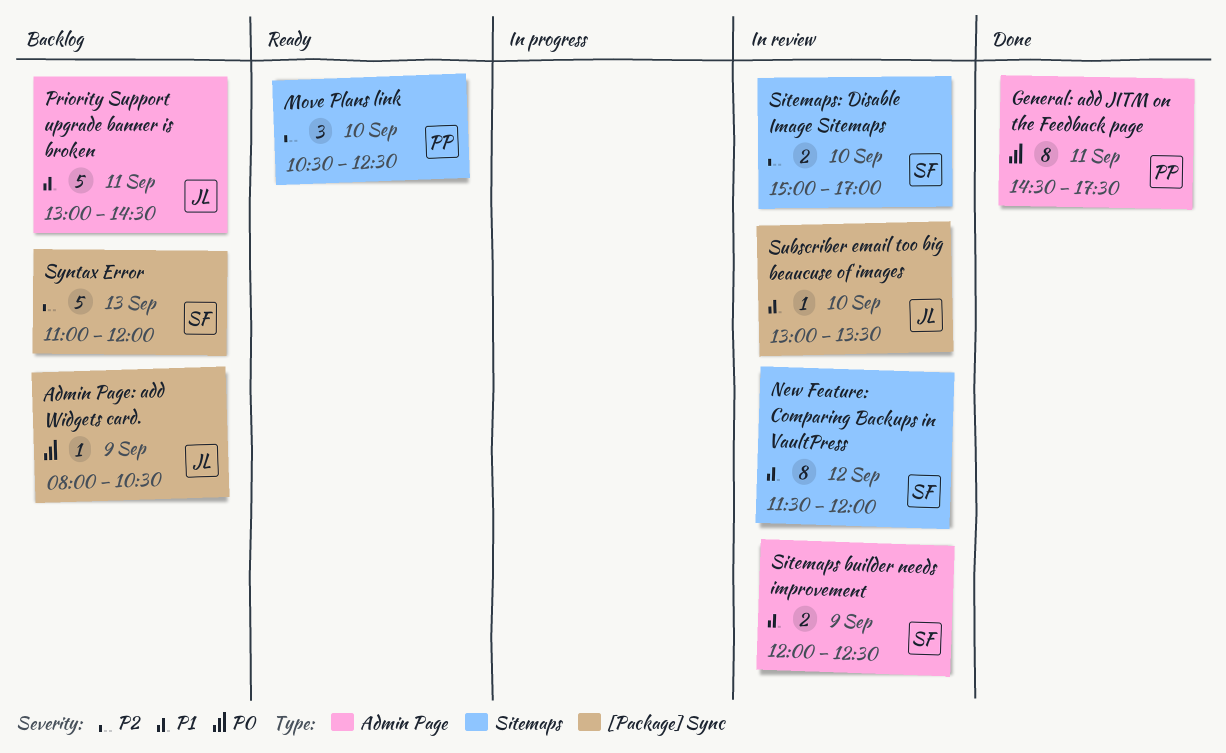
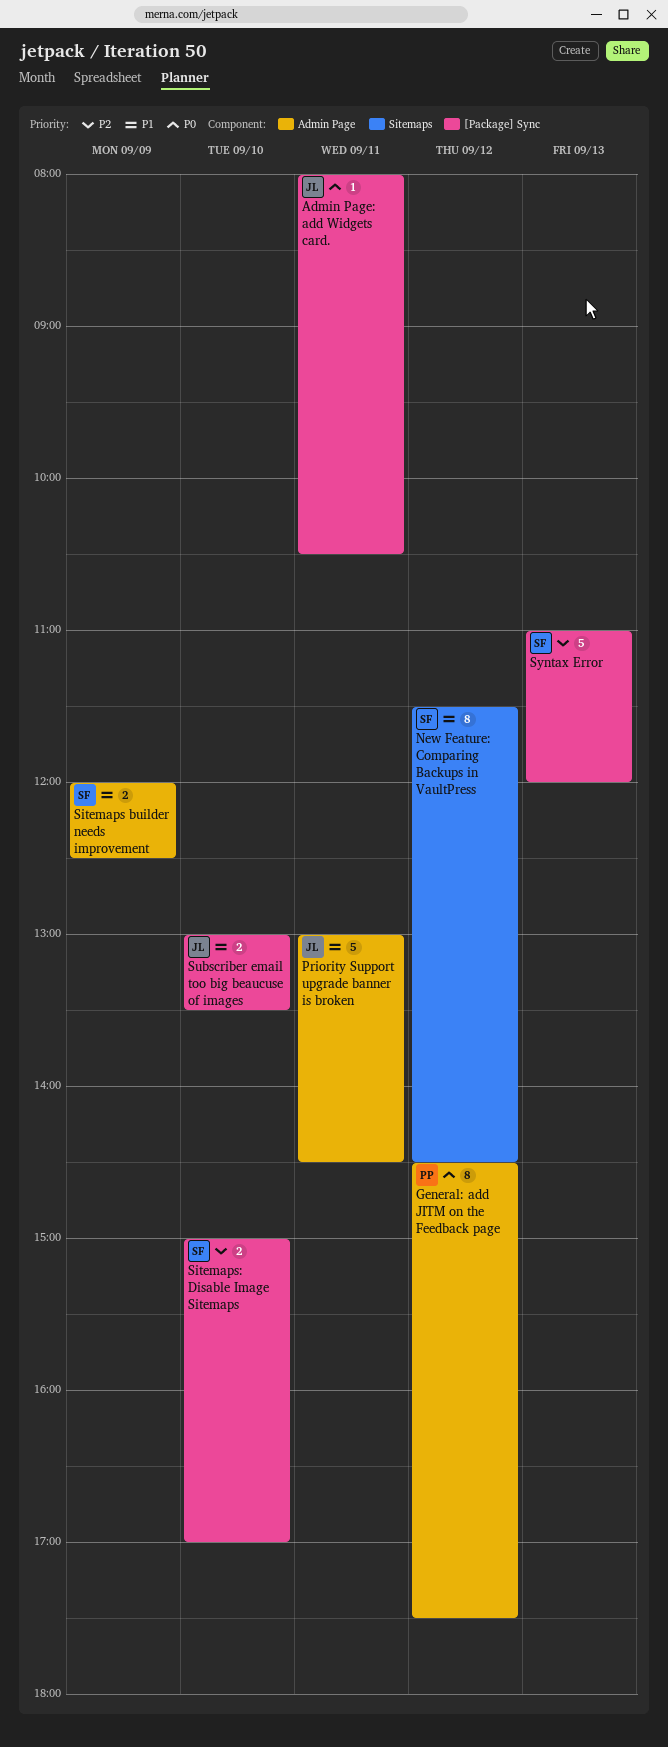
Admin Page: add Widgets card., day: Sep 9 -> Sep 11
General: add JITM on the Feedback page, day: Sep 11 -> Sep 12
Move Plans link: present -> none
New Feature: Comparing Backups in VaultPress, ends: 12:00 -> 14:30
Sitemaps: Disable Image Sitemaps, label: Sitemaps -> [Package] Sync
Subscriber email too big beaucuse of images, estimate: 1 -> 2

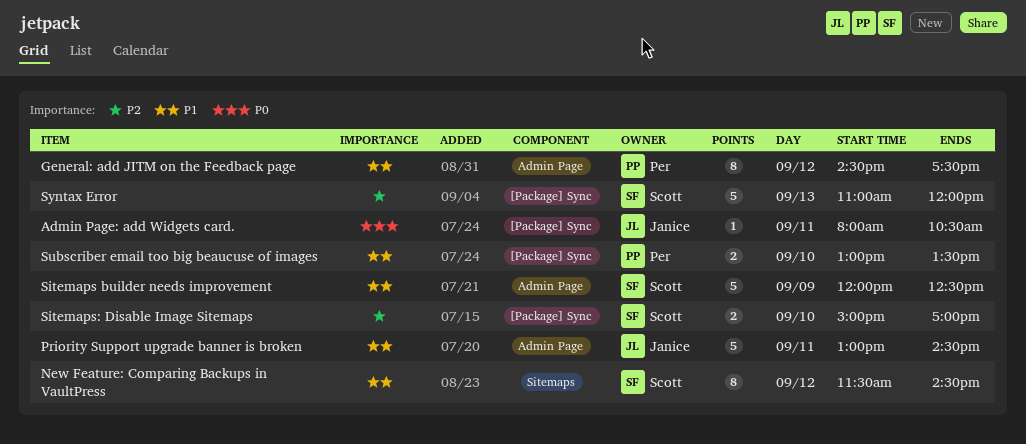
General: add JITM on the Feedback page, priority: P0 -> P1
Sitemaps builder needs improvement, estimate: 2 -> 5
Subscriber email too big beaucuse of images, owner: Janice -> Per

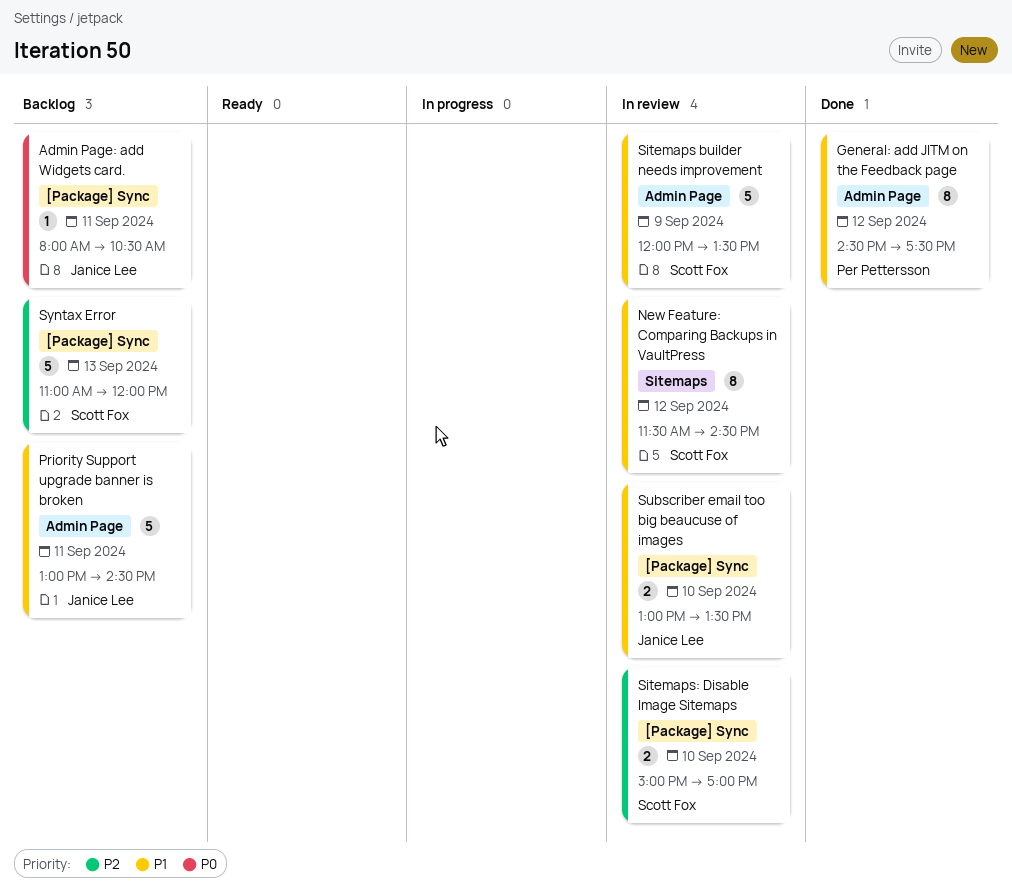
Sitemaps builder needs improvement, ends: 12:30 -> 13:30
Subscriber email too big beaucuse of images, owner: Per Pettersson -> Janice Lee

